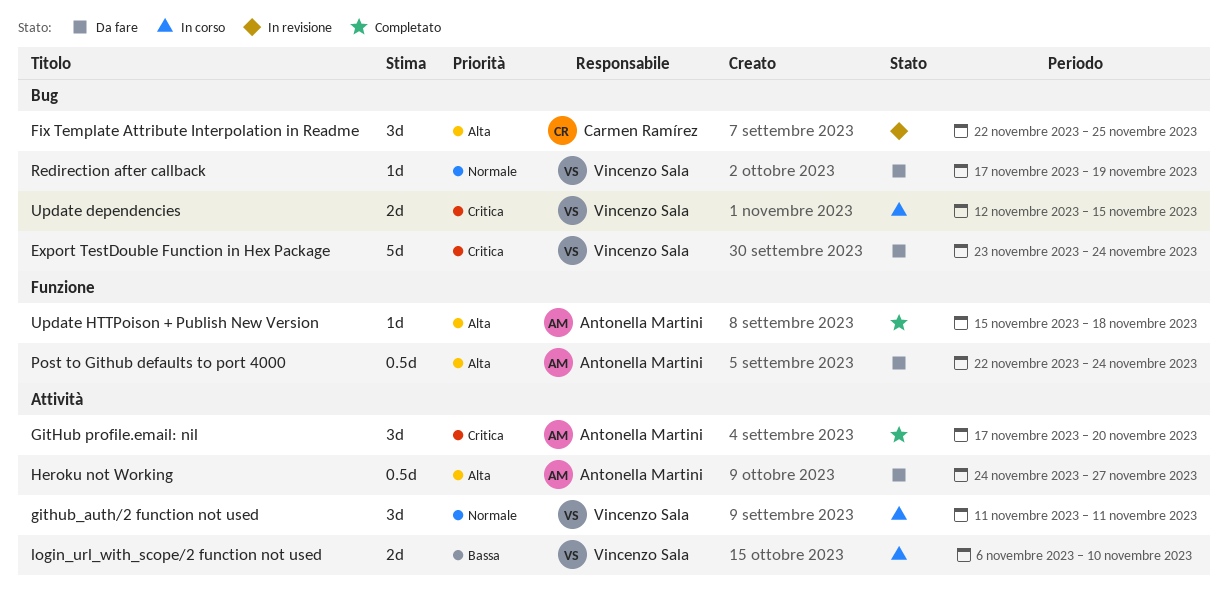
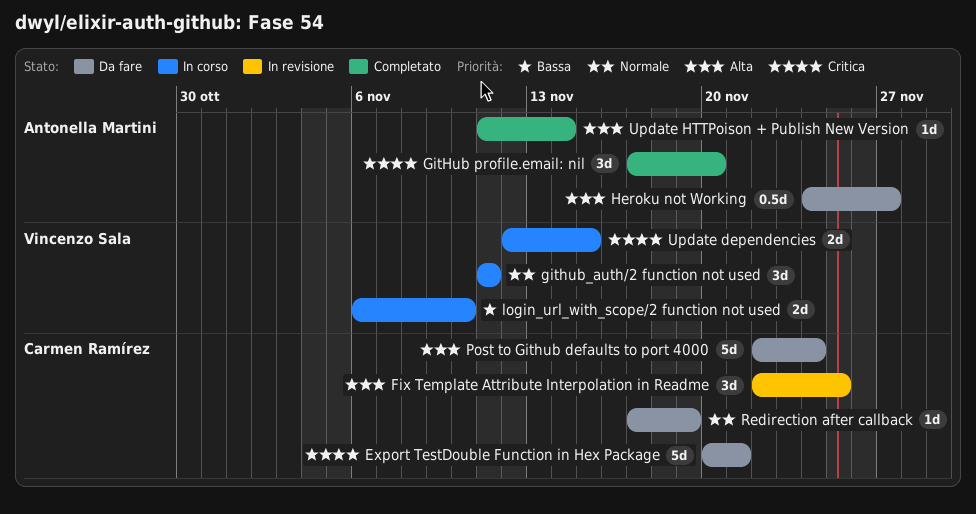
Export TestDouble Function in Hex Package, owner: Vincenzo Sala -> Carmen Ramírez
Export TestDouble Function in Hex Package, start: Nov 23 -> Nov 20
Export TestDouble Function in Hex Package, due: Nov 24 -> Nov 21
Post to Github defaults to port 4000, owner: Antonella Martini -> Carmen Ramírez
Post to Github defaults to port 4000, estimate: 0.5d -> 5d
Redirection after callback, owner: Vincenzo Sala -> Carmen Ramírez
Update HTTPoison + Publish New Version, start: Nov 15 -> Nov 11
Update HTTPoison + Publish New Version, due: Nov 18 -> Nov 14

